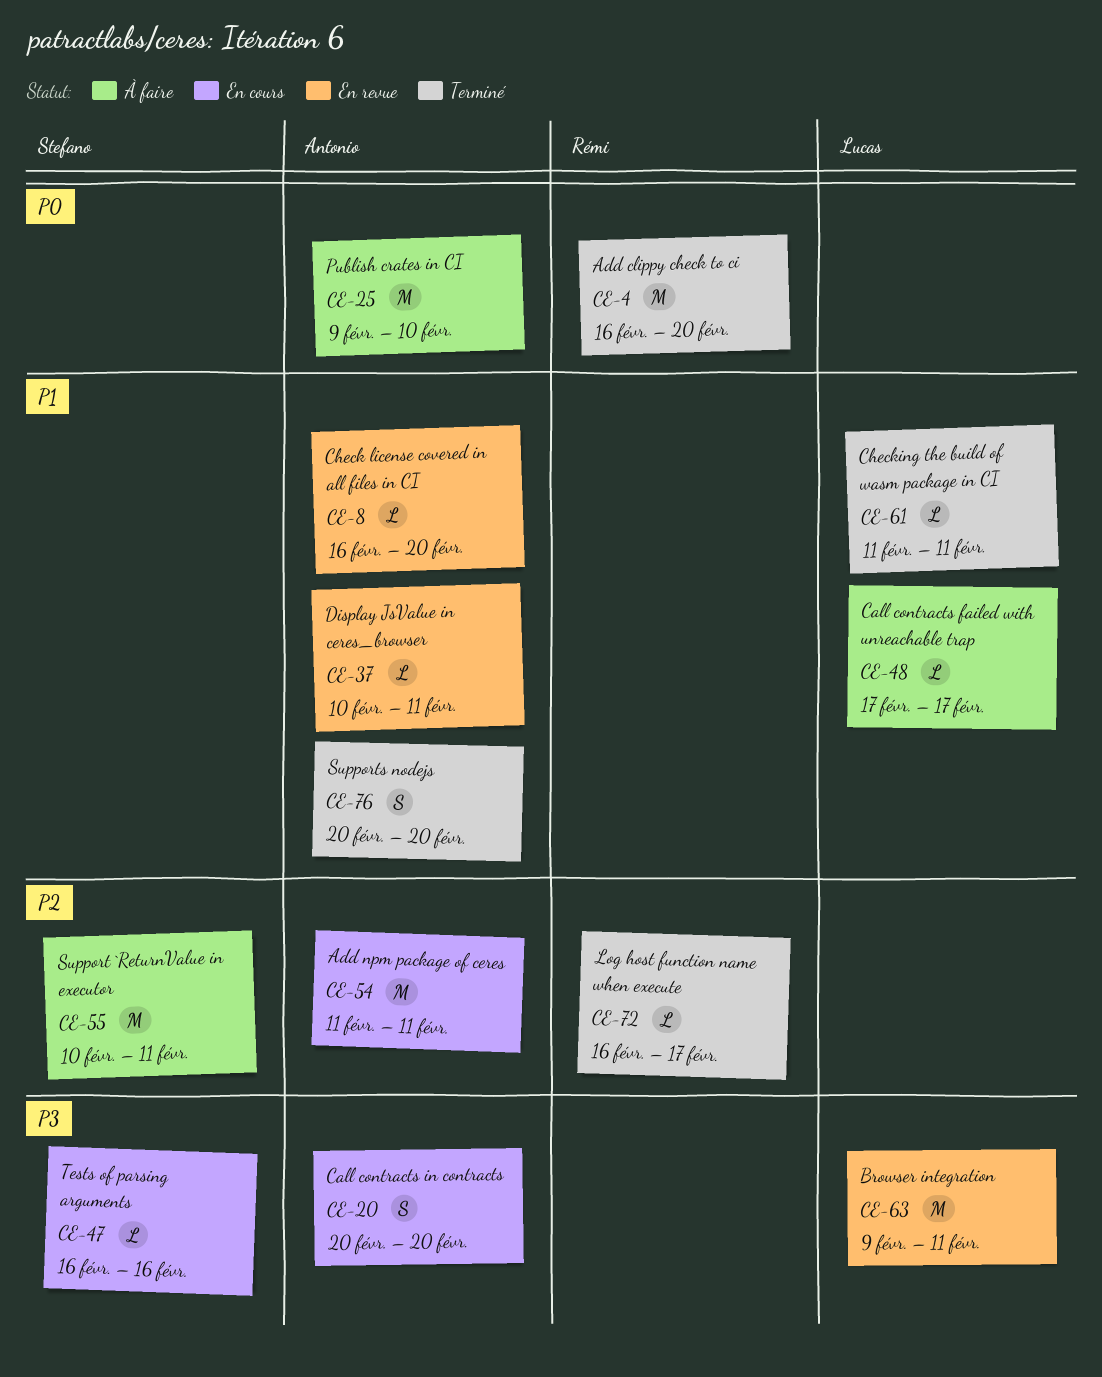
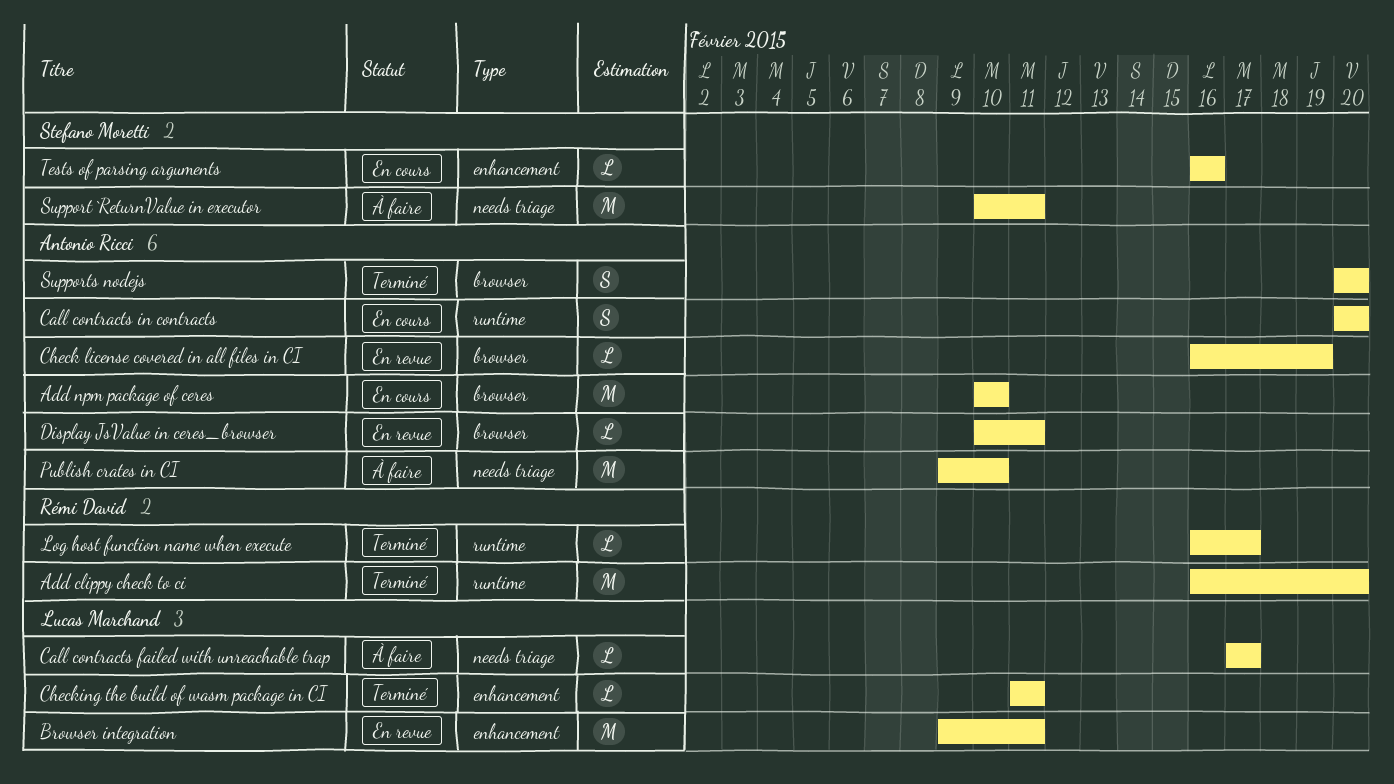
Add npm package of ceres, start: Feb 11 -> Feb 10
Add npm package of ceres, due: Feb 11 -> Feb 10
Check license covered in all files in CI, due: Feb 20 -> Feb 19

